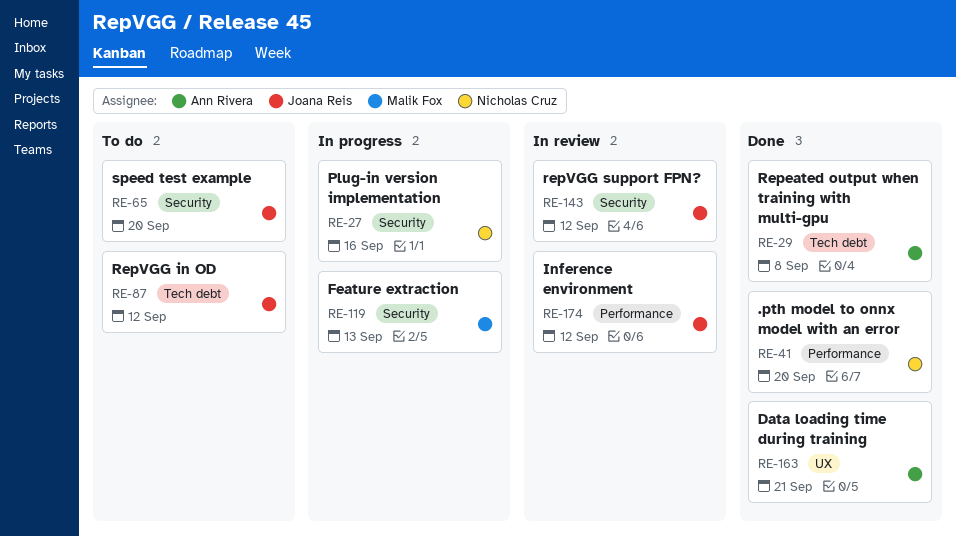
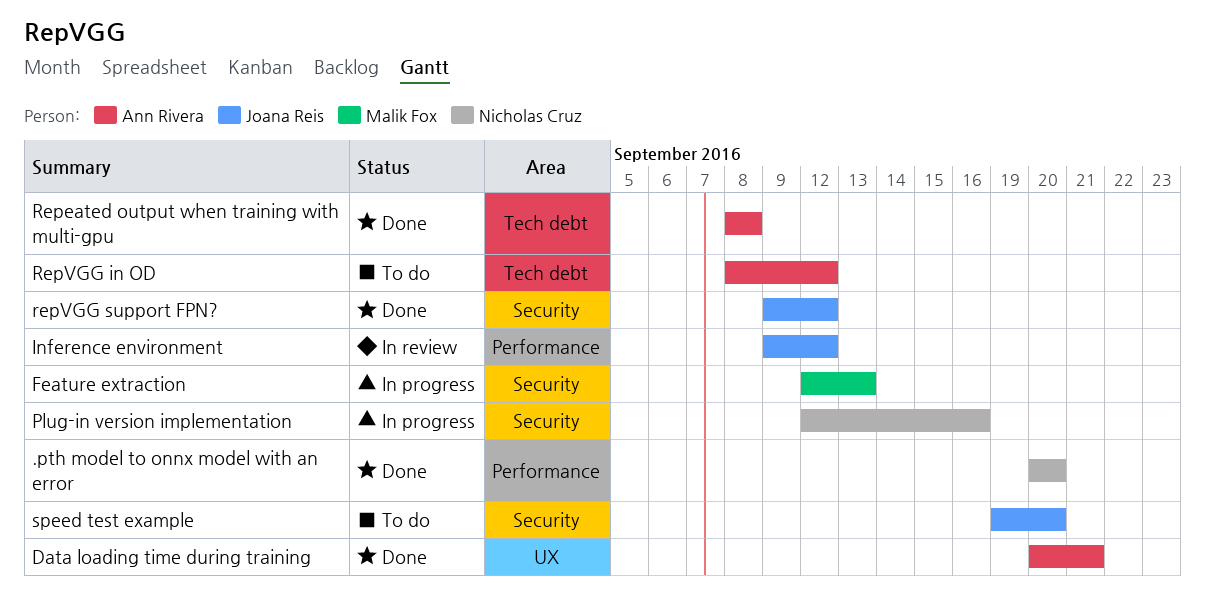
RepVGG in OD, owner: Joana Reis -> Ann Rivera
repVGG support FPN?, status: In review -> Done

